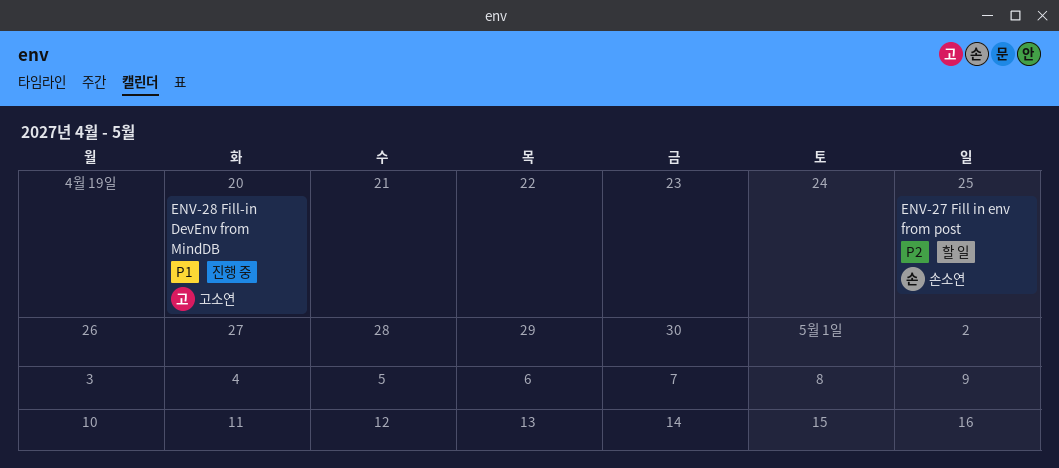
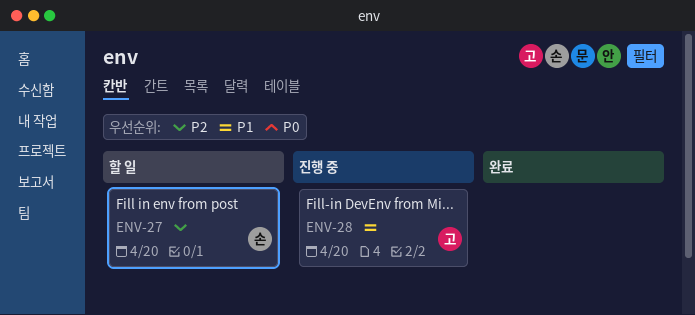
ENV-27, due: Apr 25 -> Apr 20

